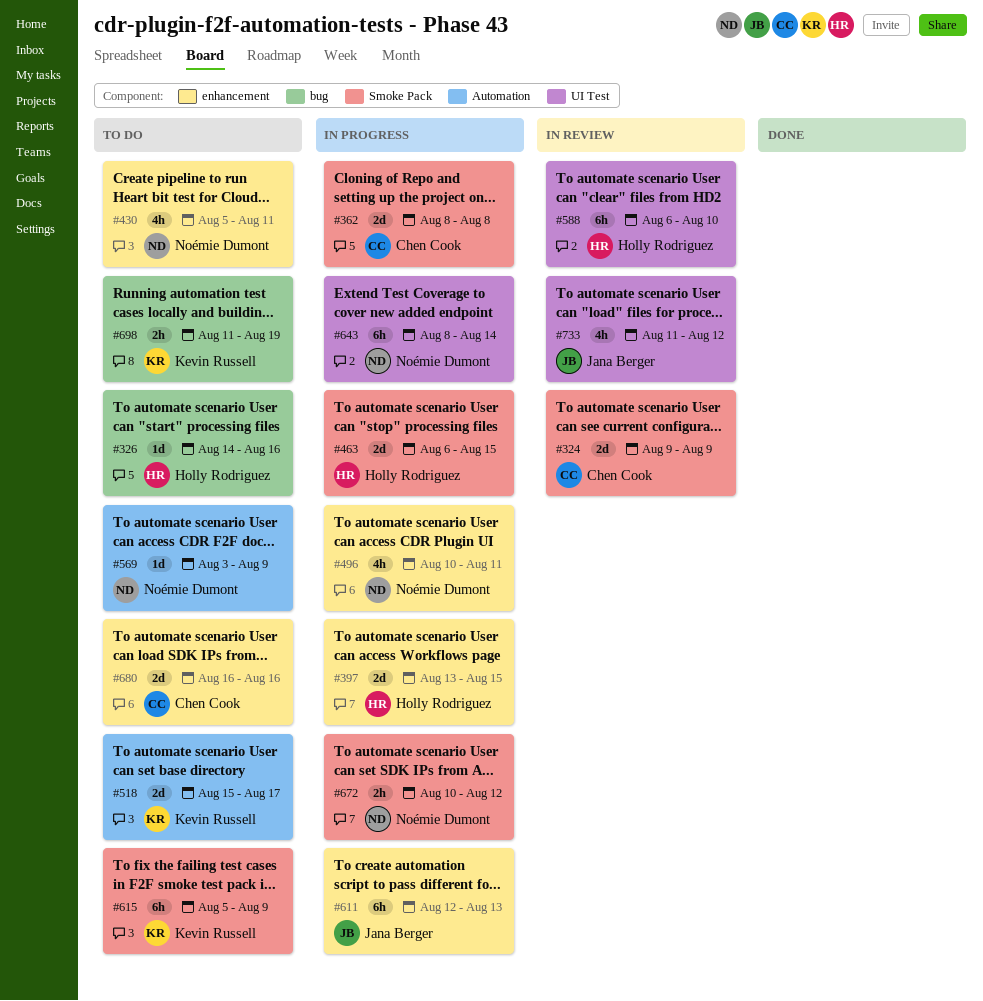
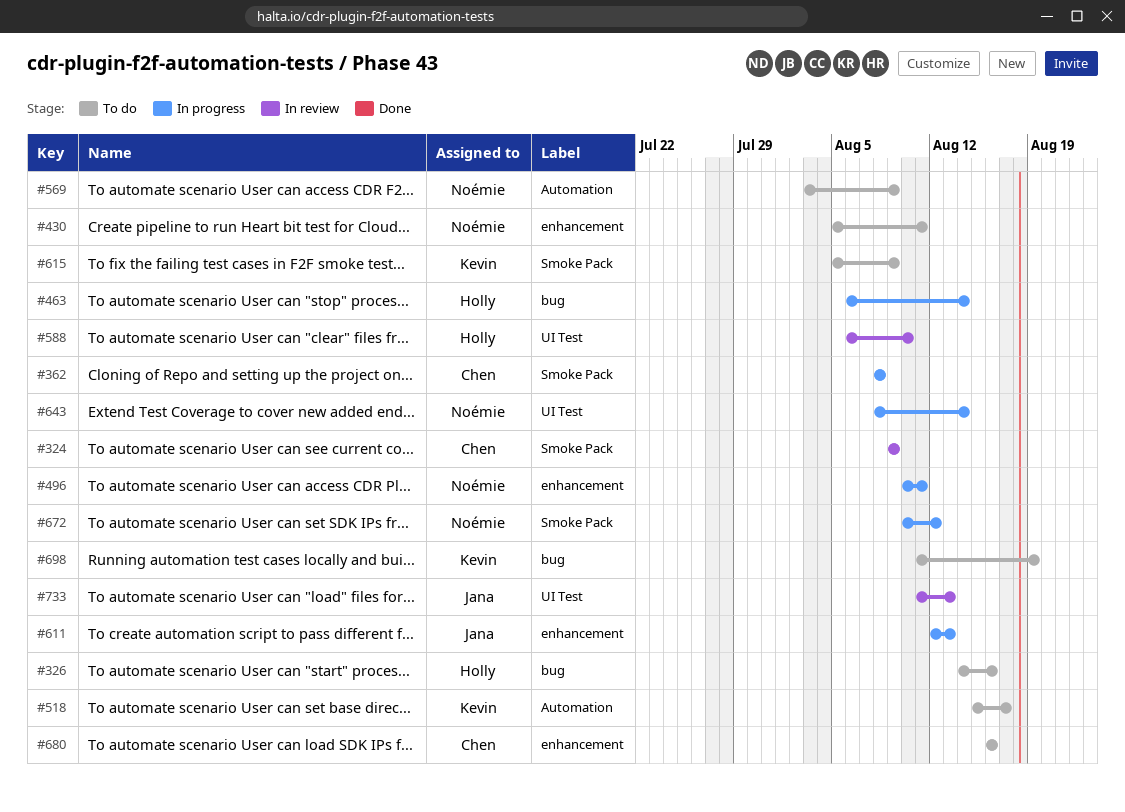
#397: present -> none
#463, label: Smoke Pack -> bug
#463, due: Aug 15 -> Aug 14
#733, due: Aug 12 -> Aug 13

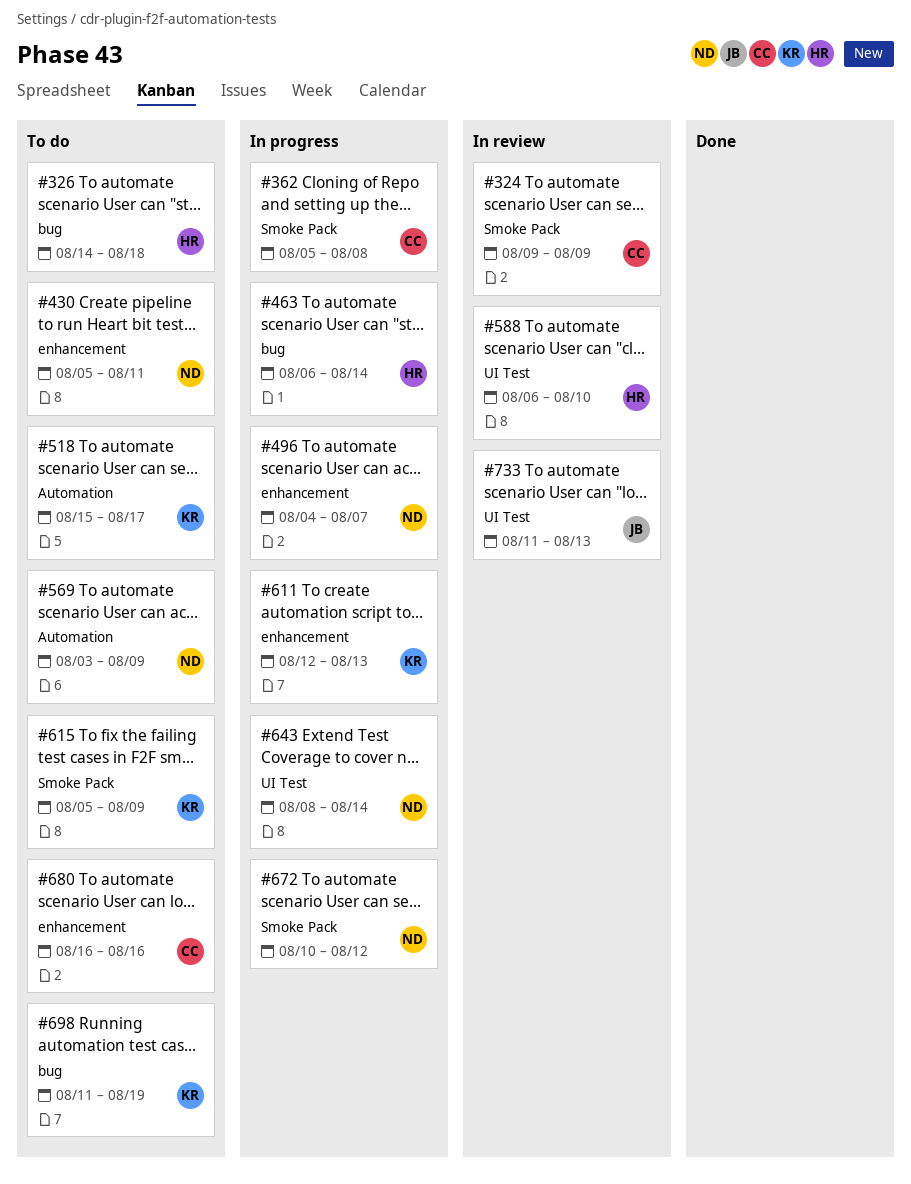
#326, due: Aug 16 -> Aug 18
#362, start: Aug 8 -> Aug 5
#496, start: Aug 10 -> Aug 4
#496, due: Aug 11 -> Aug 7
#611, owner: Jana -> Kevin

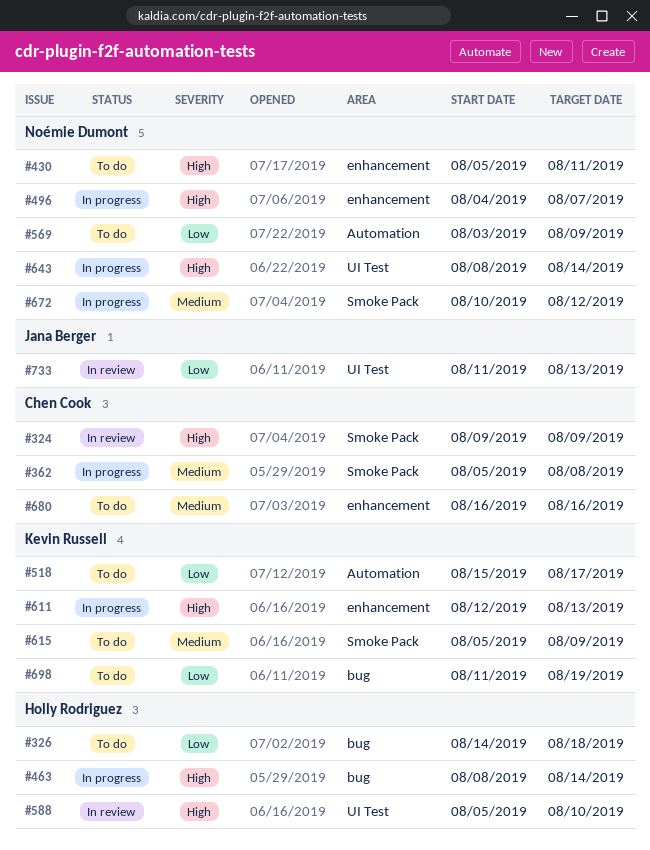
#463, start: Aug 6 -> Aug 8
#588, start: Aug 6 -> Aug 5

